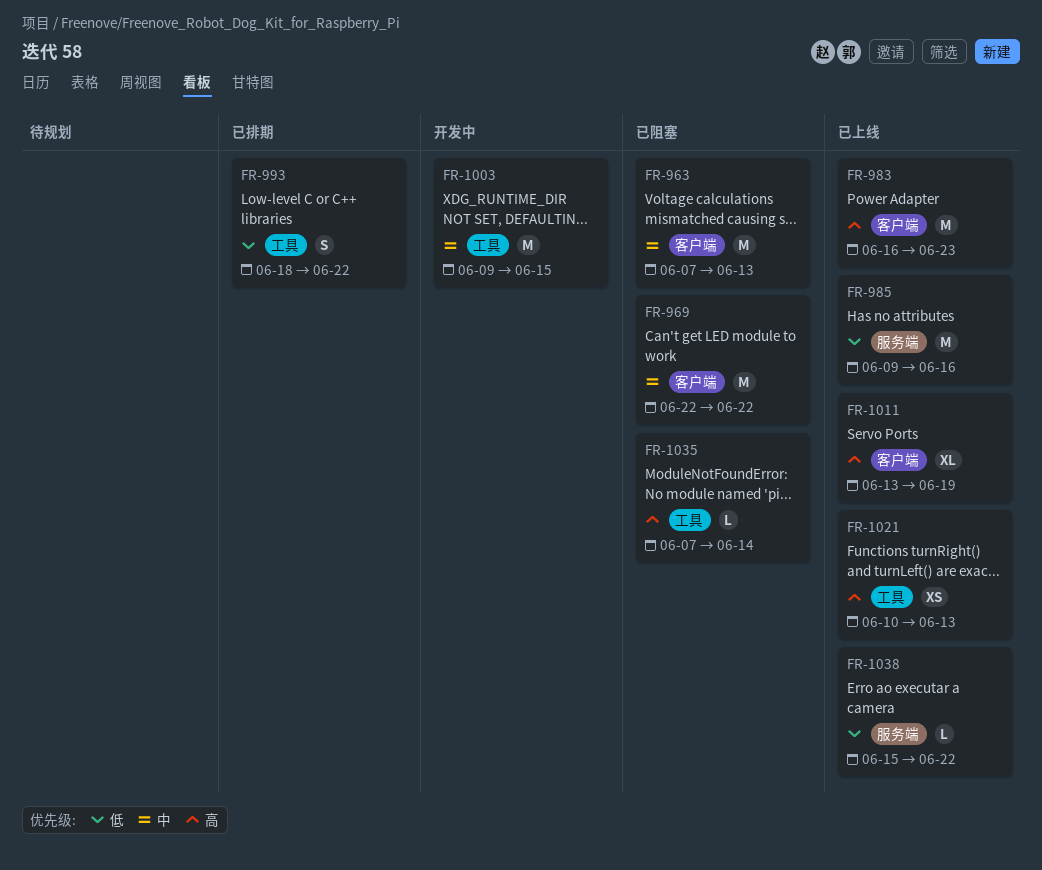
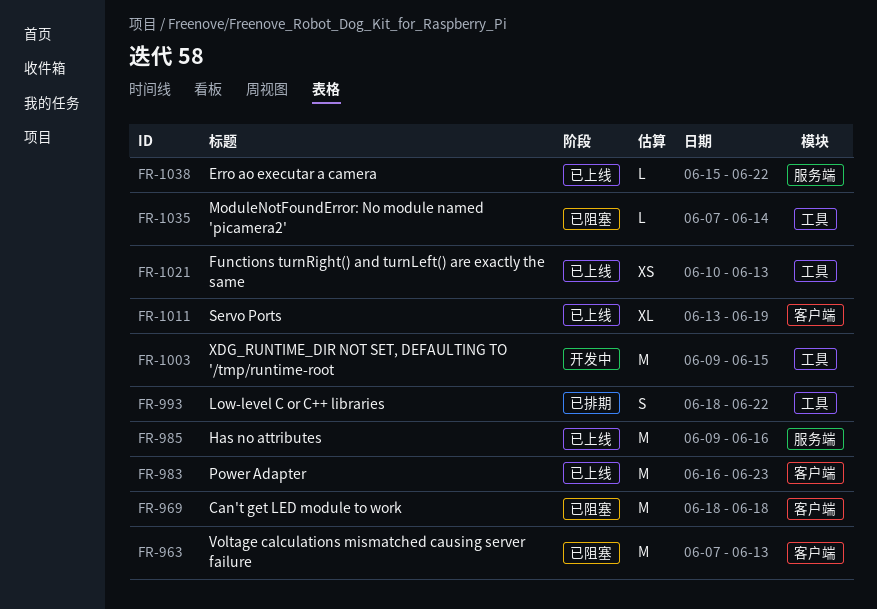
FR-969, start: Jun 22 -> Jun 18
FR-969, due: Jun 22 -> Jun 18

